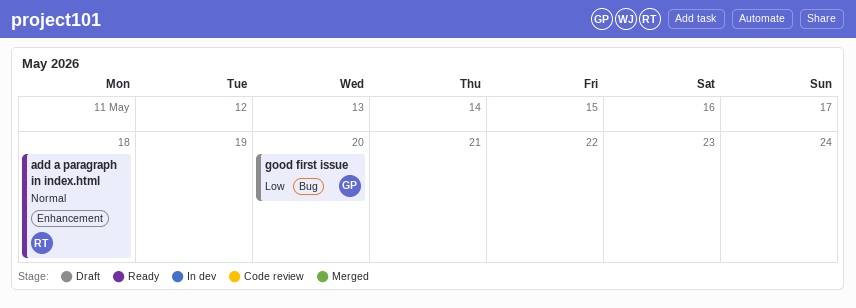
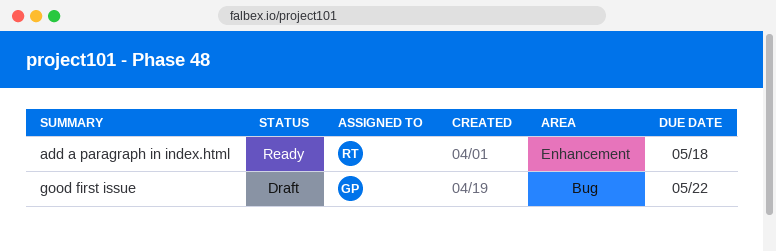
good first issue, due: May 20 -> May 22

